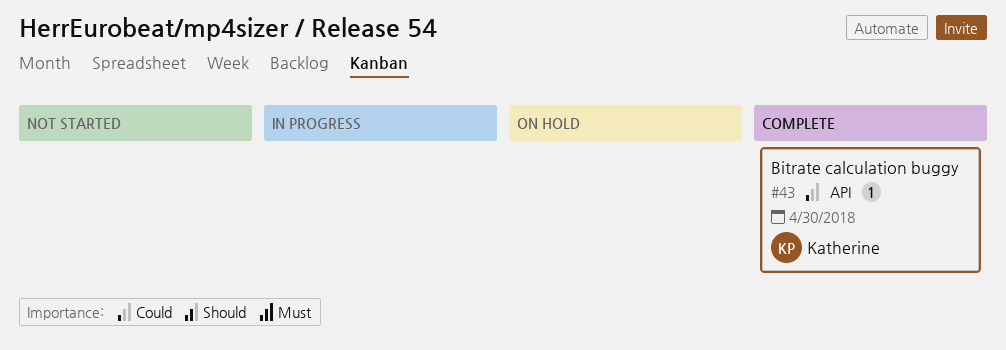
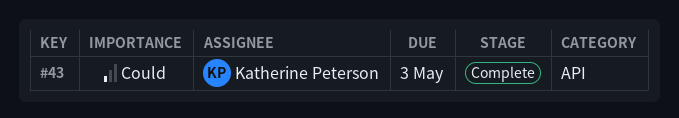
#43, due: Apr 30 -> May 3

